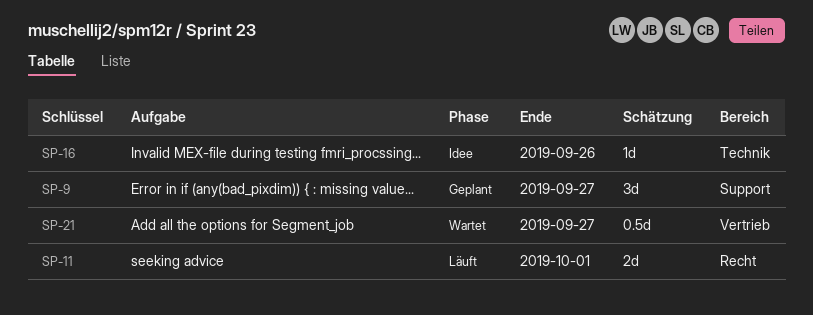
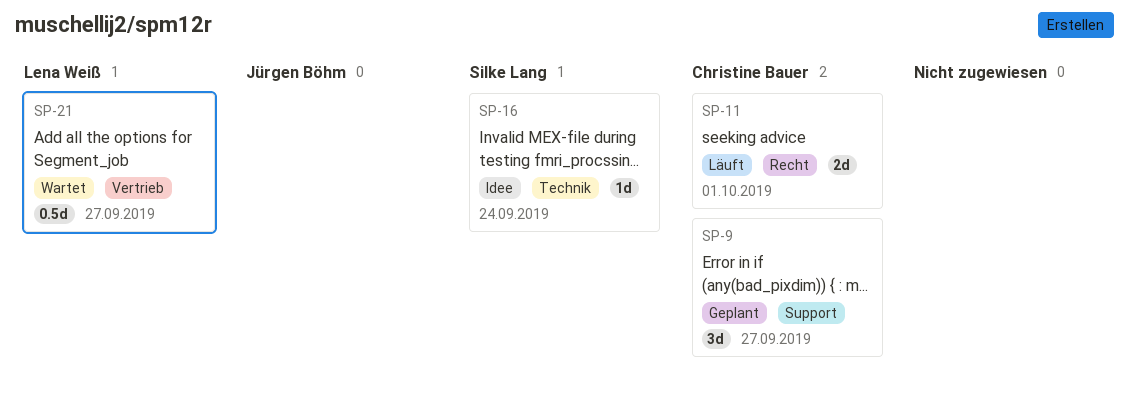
SP-16, due: Sep 26 -> Sep 24

